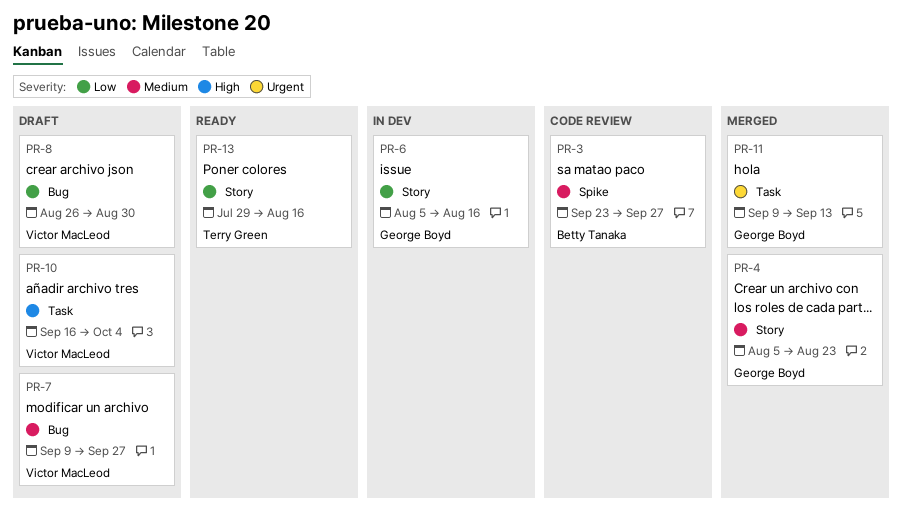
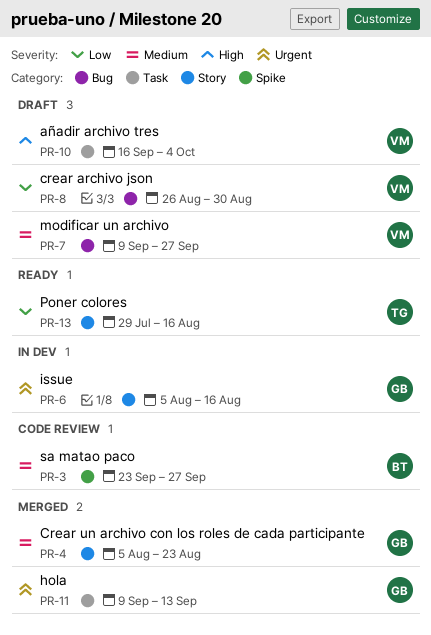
PR-6, priority: Low -> Urgent

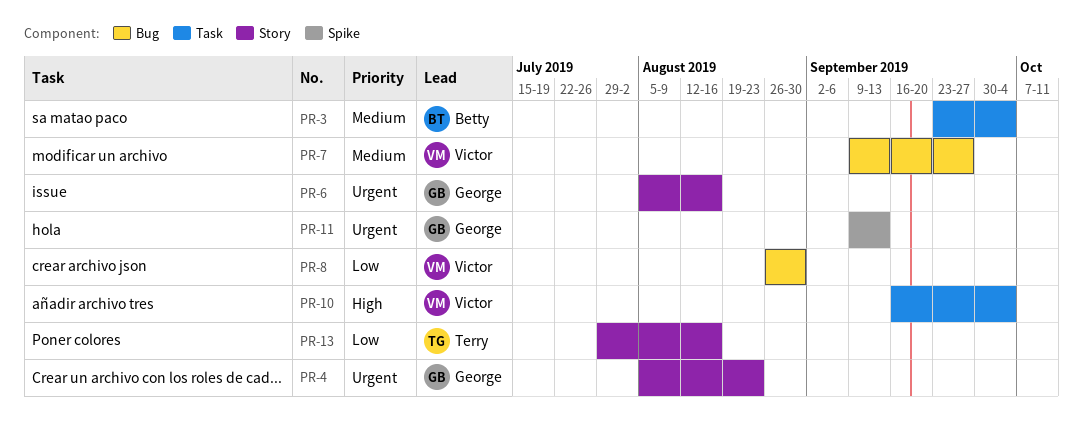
PR-3, label: Spike -> Task
PR-3, due: Sep 27 -> Oct 4
PR-4, priority: Medium -> Urgent
PR-11, label: Task -> Spike

